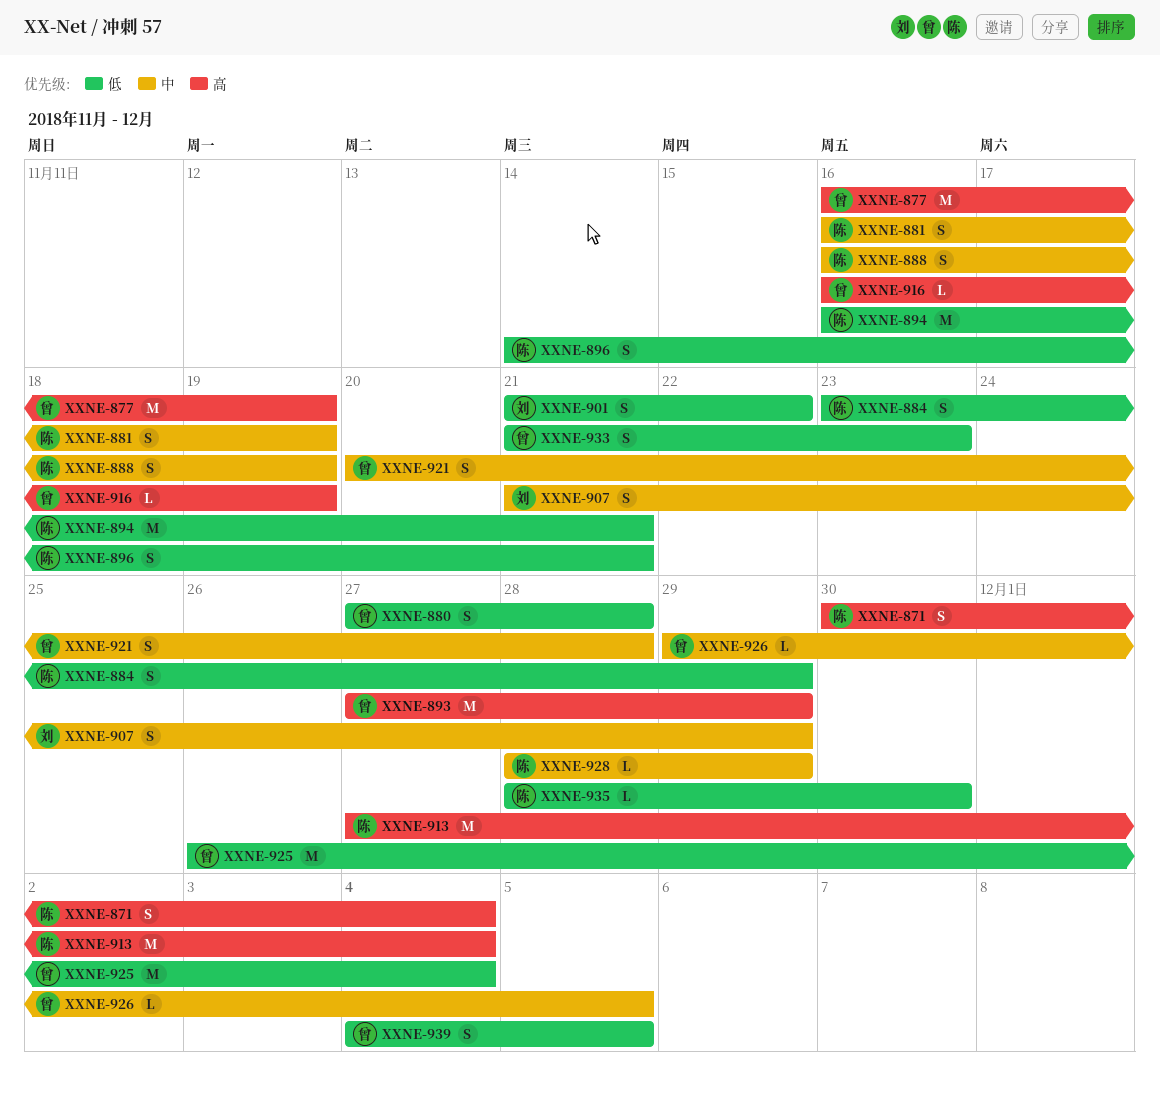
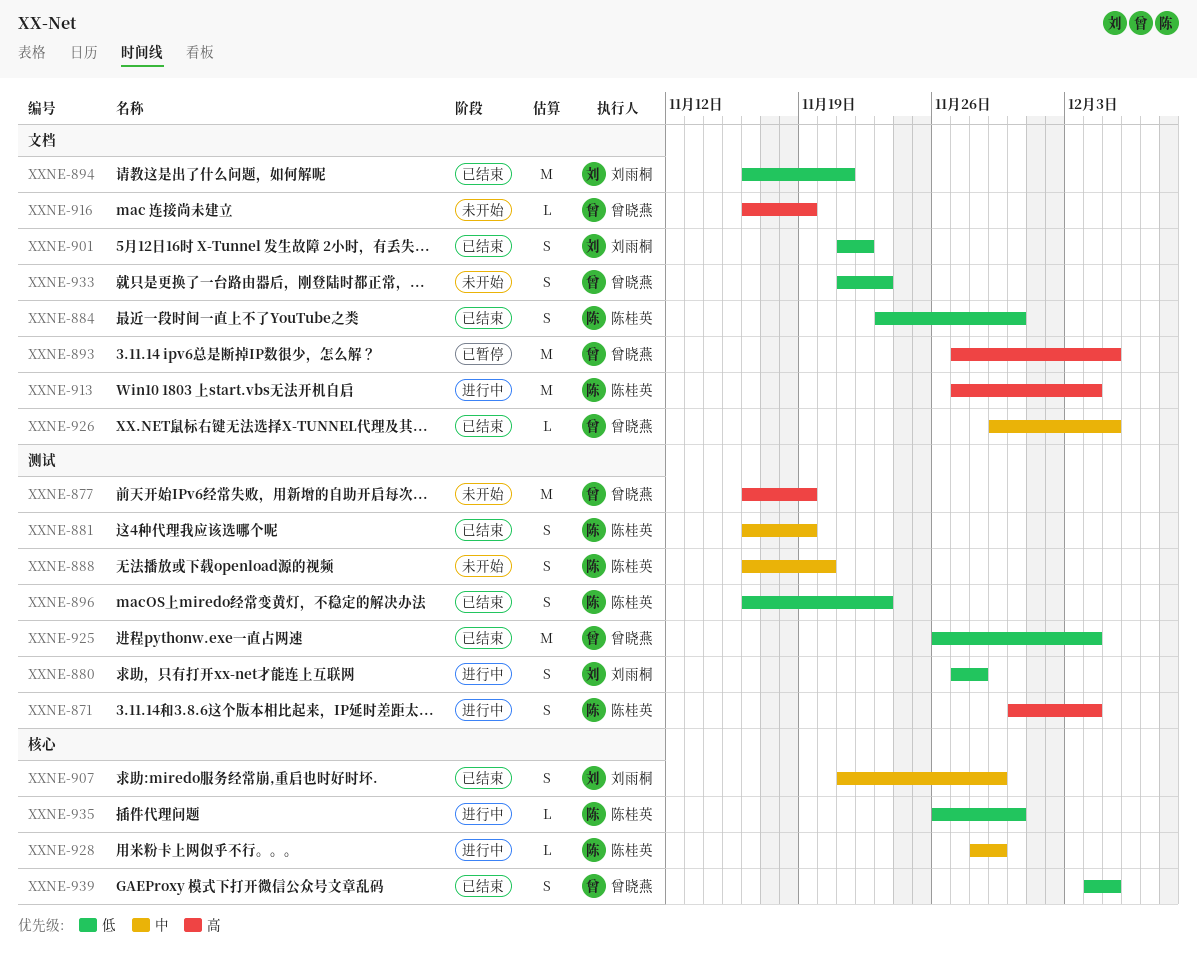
XXNE-880, owner: 曾晓燕 -> 刘雨桐
XXNE-884, due: Nov 29 -> Nov 30
XXNE-888, due: Nov 19 -> Nov 20
XXNE-893, due: Nov 29 -> Dec 5
XXNE-894, owner: 陈桂英 -> 刘雨桐
XXNE-896, start: Nov 14 -> Nov 16
XXNE-896, due: Nov 21 -> Nov 23
XXNE-921: present -> none
XXNE-935, start: Nov 28 -> Nov 26

